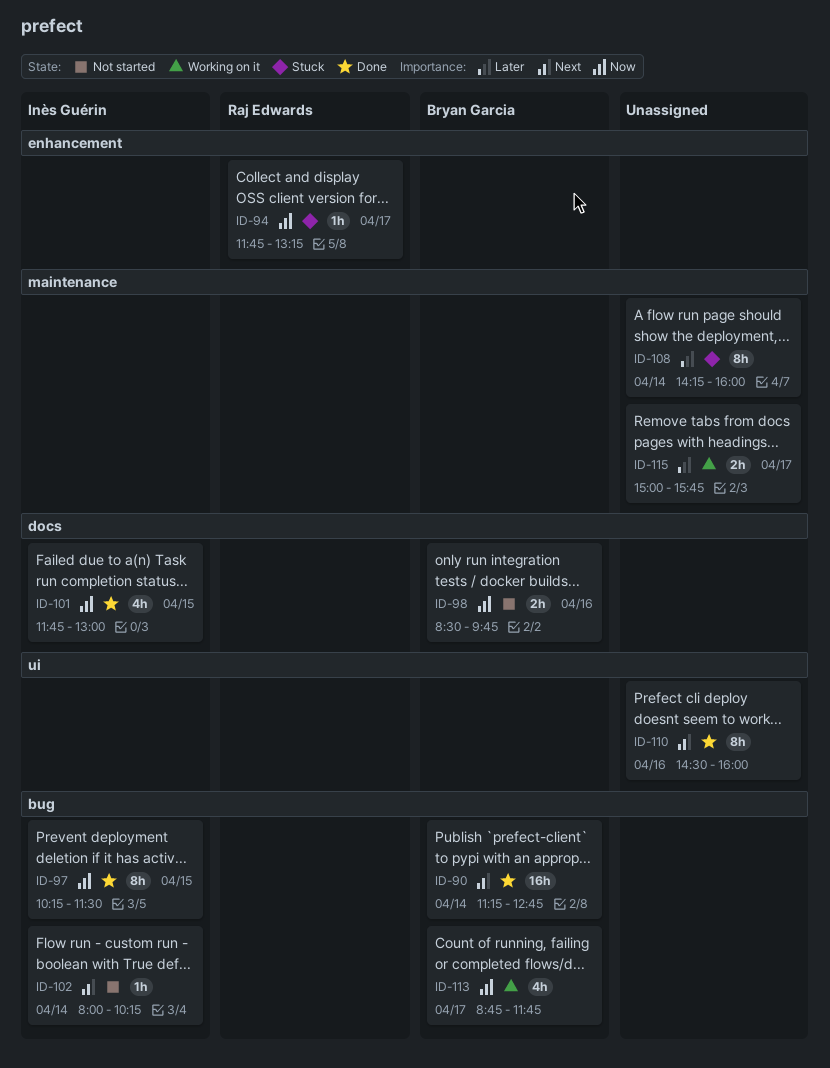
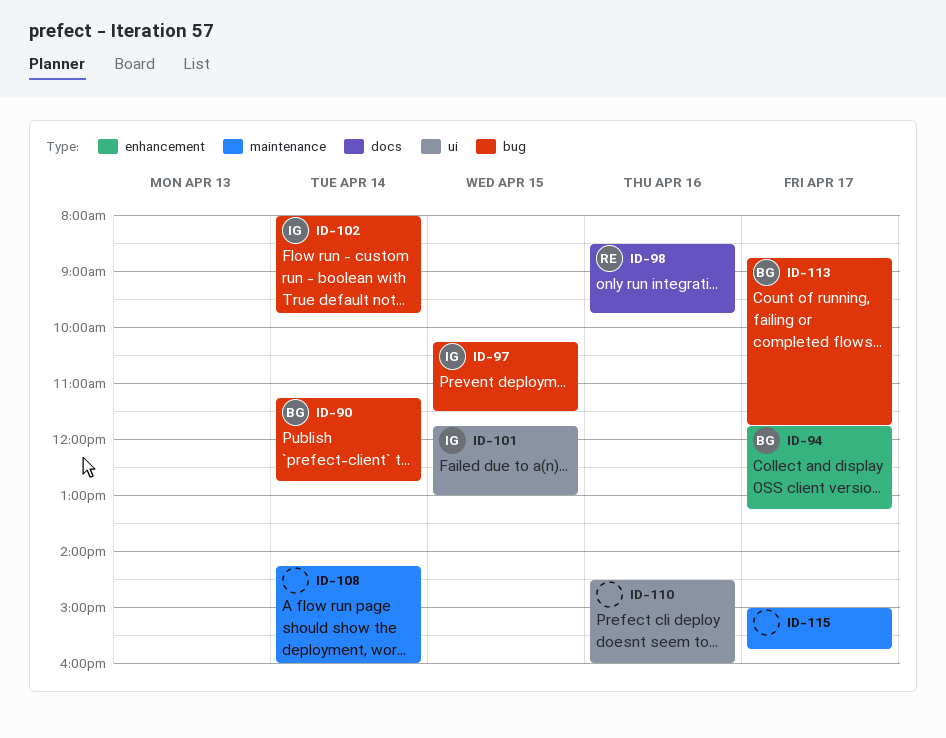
ID-94, owner: Raj Edwards -> Bryan Garcia
ID-98, owner: Bryan Garcia -> Raj Edwards
ID-101, label: docs -> ui
ID-102, ends: 10:15 -> 09:45

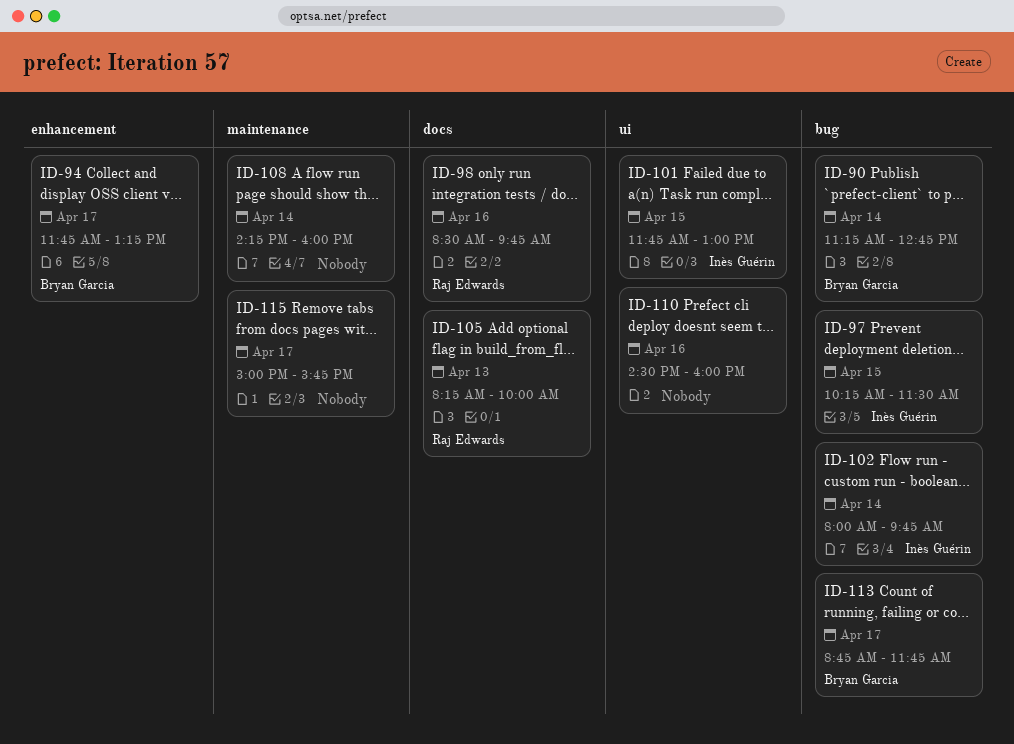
ID-105: none -> present

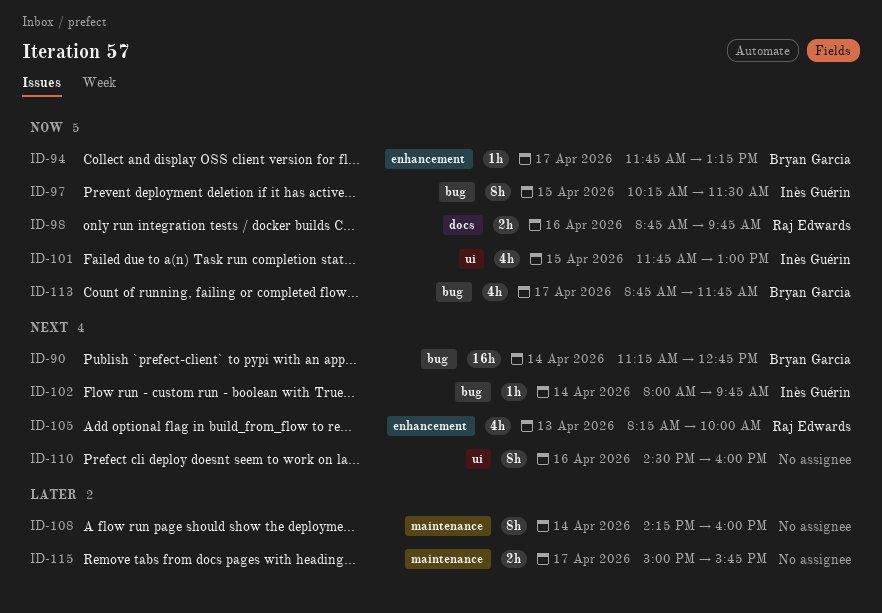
ID-98, begins: 08:30 -> 08:45
ID-105, label: docs -> enhancement

